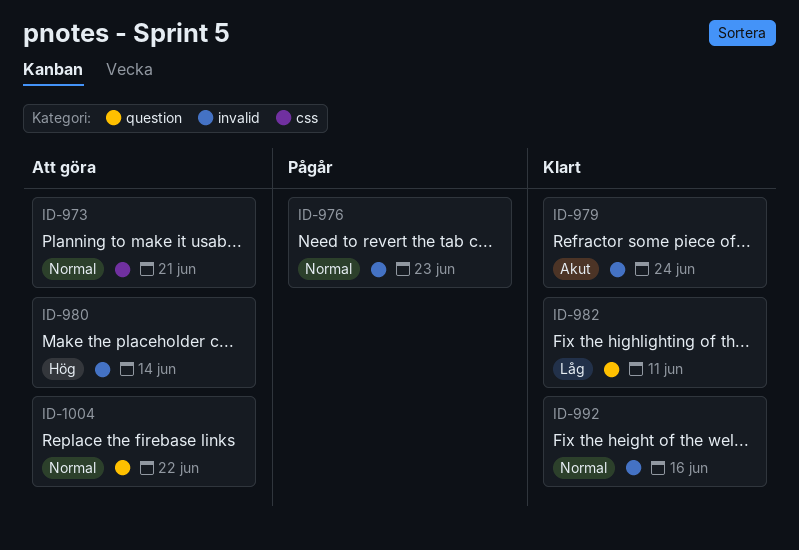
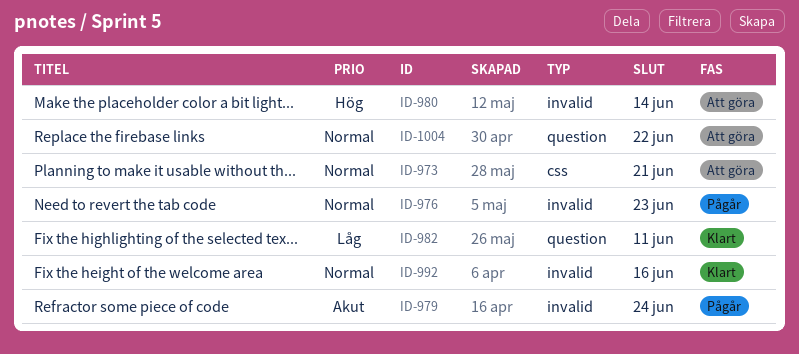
ID-979, status: Klart -> Pågår

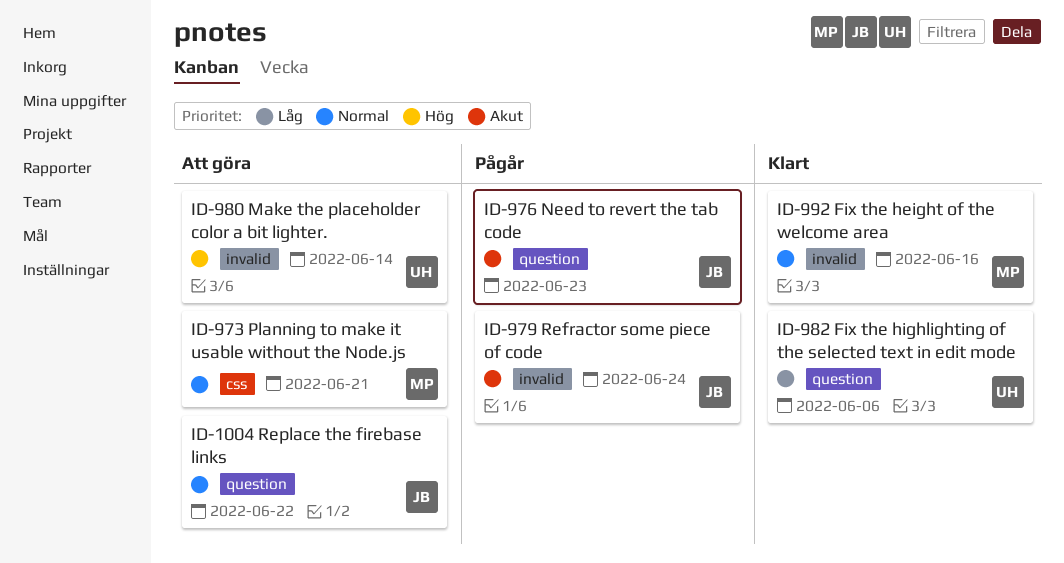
ID-976, priority: Normal -> Akut
ID-976, label: invalid -> question
ID-982, due: Jun 11 -> Jun 6

